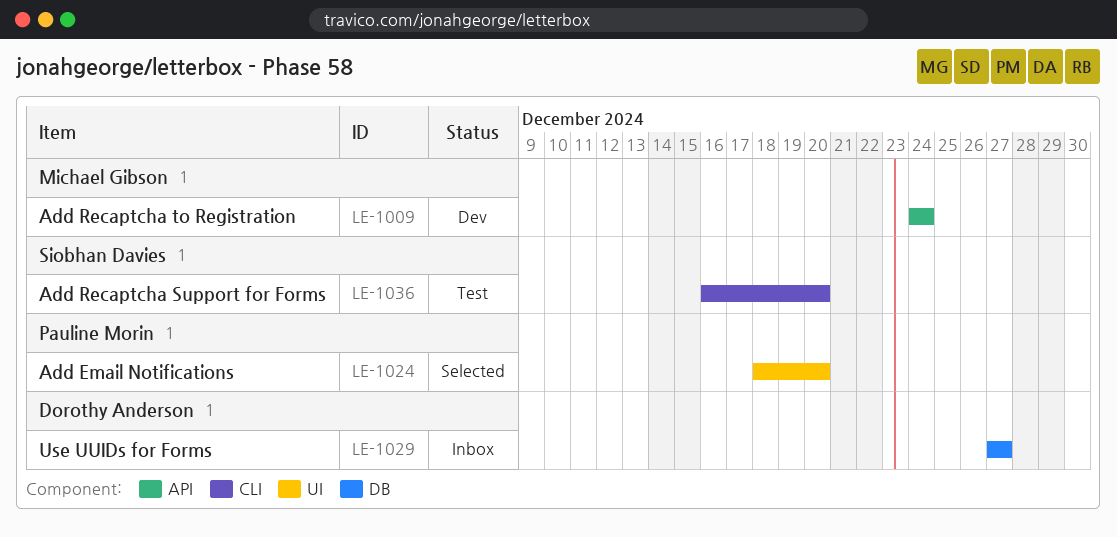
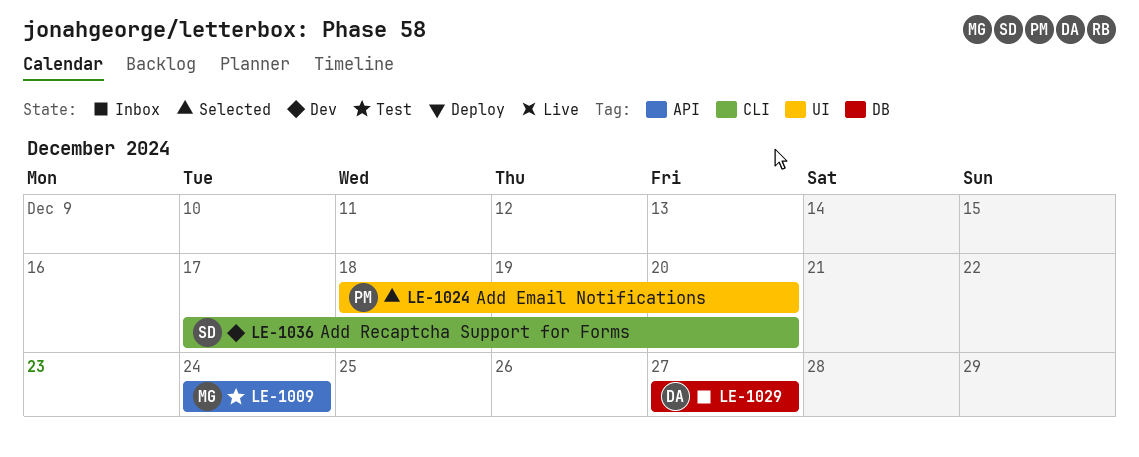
LE-1009, status: Dev -> Test
LE-1036, status: Test -> Dev
LE-1036, start: Dec 16 -> Dec 17

